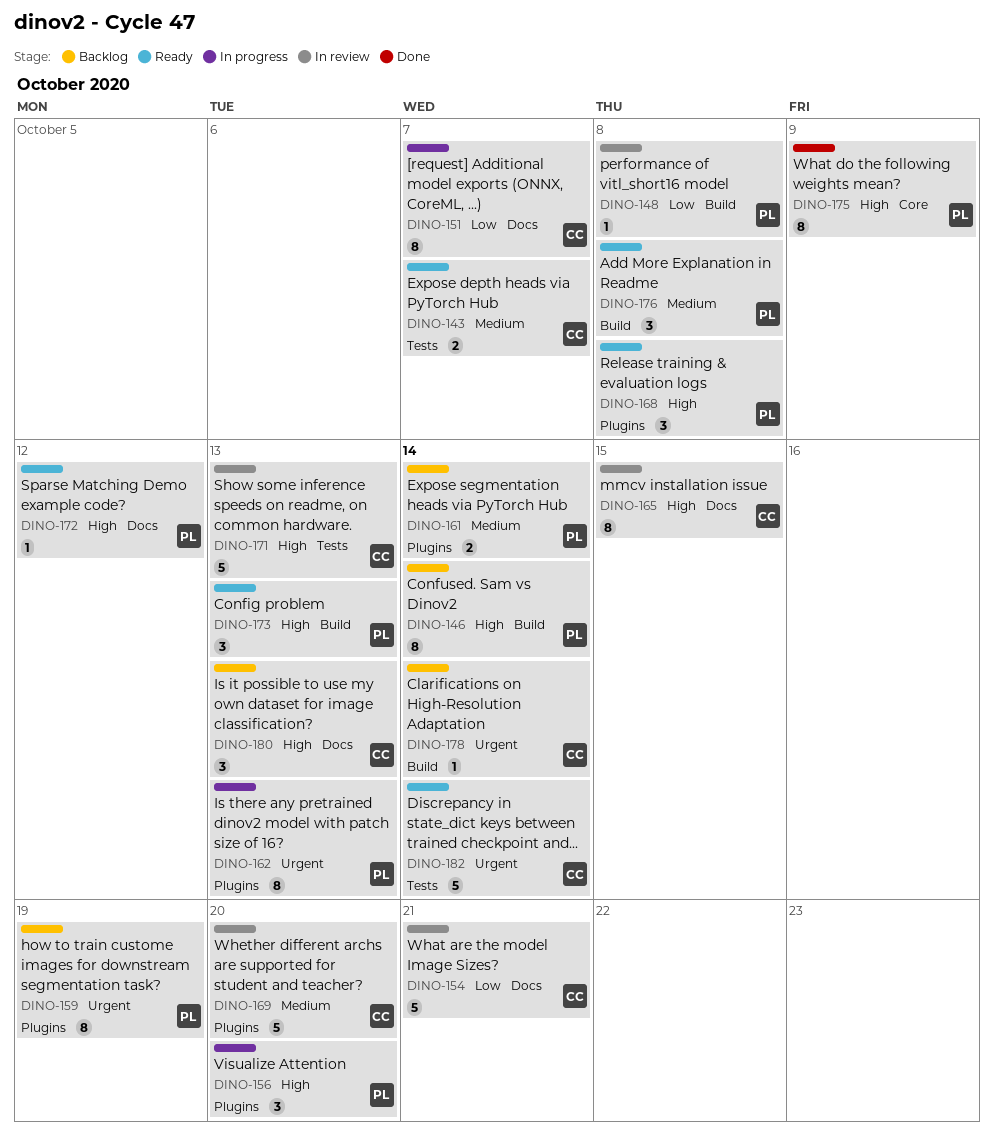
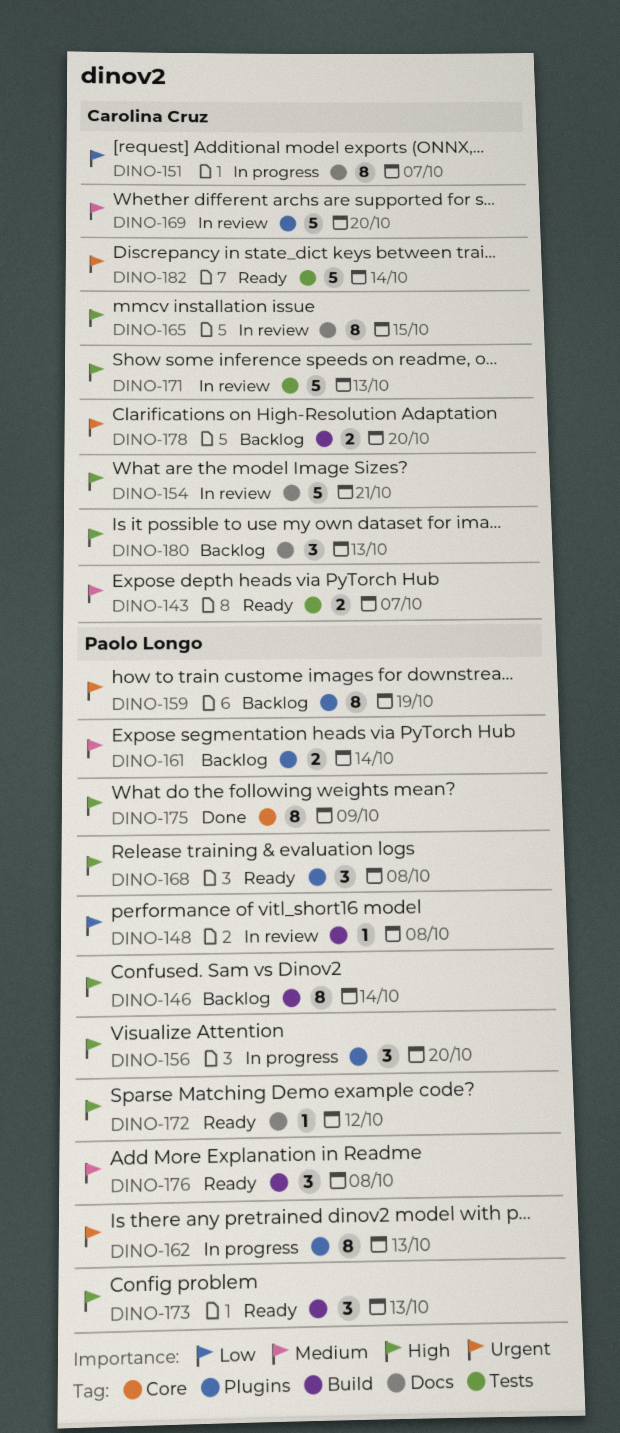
DINO-154, priority: Low -> High
DINO-178, estimate: 1 -> 2
DINO-178, due: Oct 14 -> Oct 20

